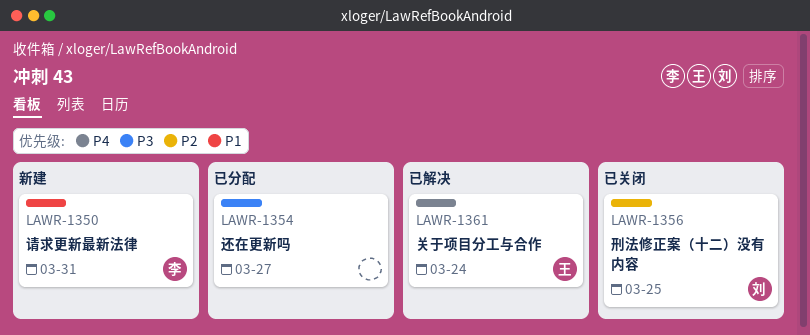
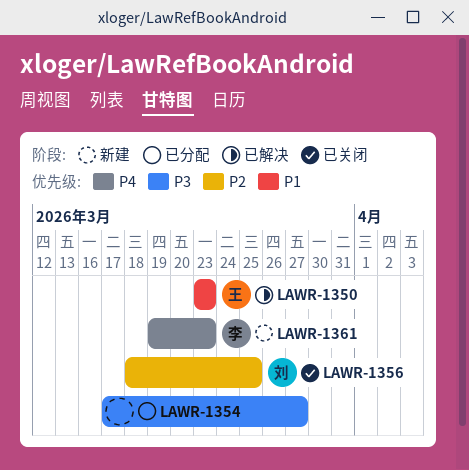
LAWR-1350, status: 新建 -> 已解决
LAWR-1350, owner: 李 -> 王
LAWR-1350, due: Mar 31 -> Mar 23
LAWR-1361, status: 已解决 -> 新建
LAWR-1361, owner: 王 -> 李
LAWR-1361, due: Mar 24 -> Mar 23

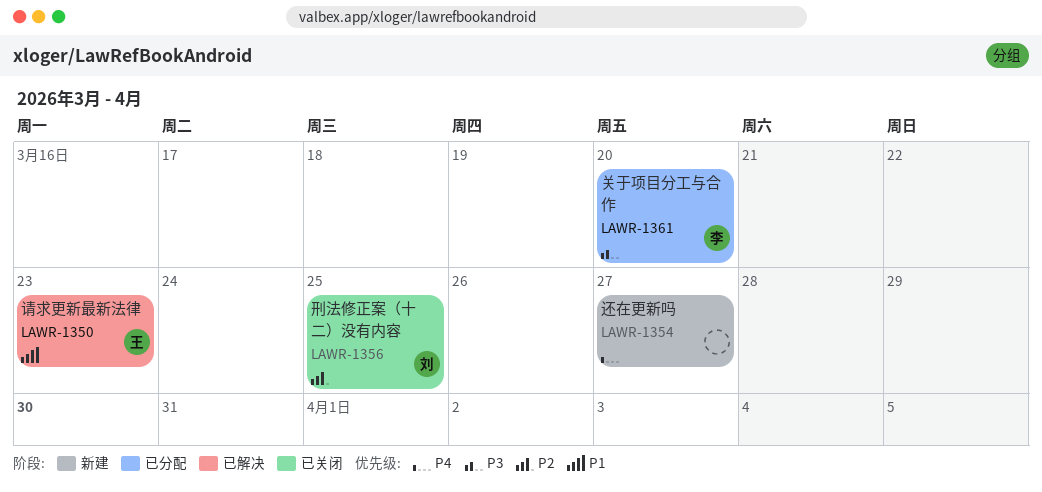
LAWR-1354, status: 已分配 -> 新建
LAWR-1354, priority: P3 -> P4
LAWR-1361, status: 新建 -> 已分配
LAWR-1361, priority: P4 -> P3
LAWR-1361, due: Mar 23 -> Mar 20

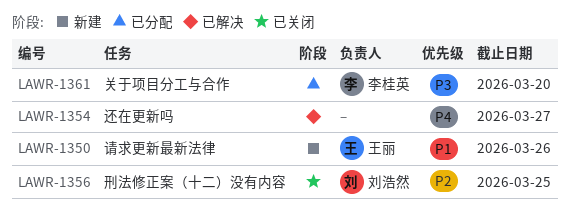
LAWR-1350, status: 已解决 -> 新建
LAWR-1350, due: Mar 23 -> Mar 26
LAWR-1354, status: 新建 -> 已解决

